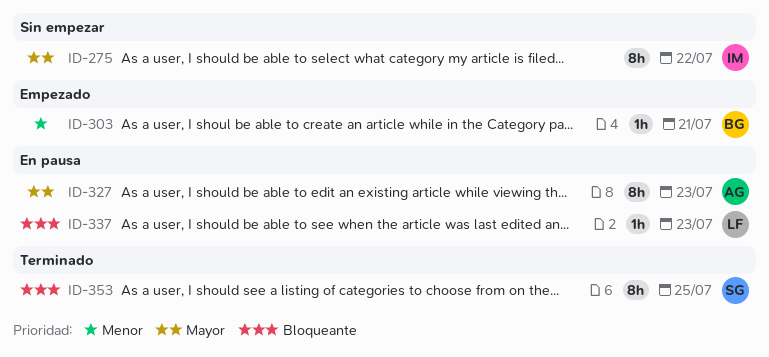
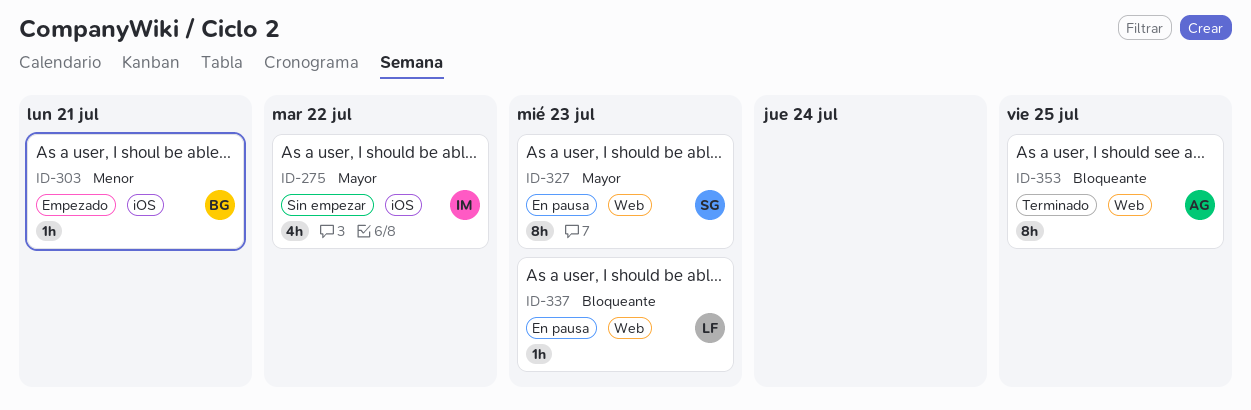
ID-275, estimate: 8h -> 4h
ID-327, owner: AG -> SG
ID-353, owner: SG -> AG

